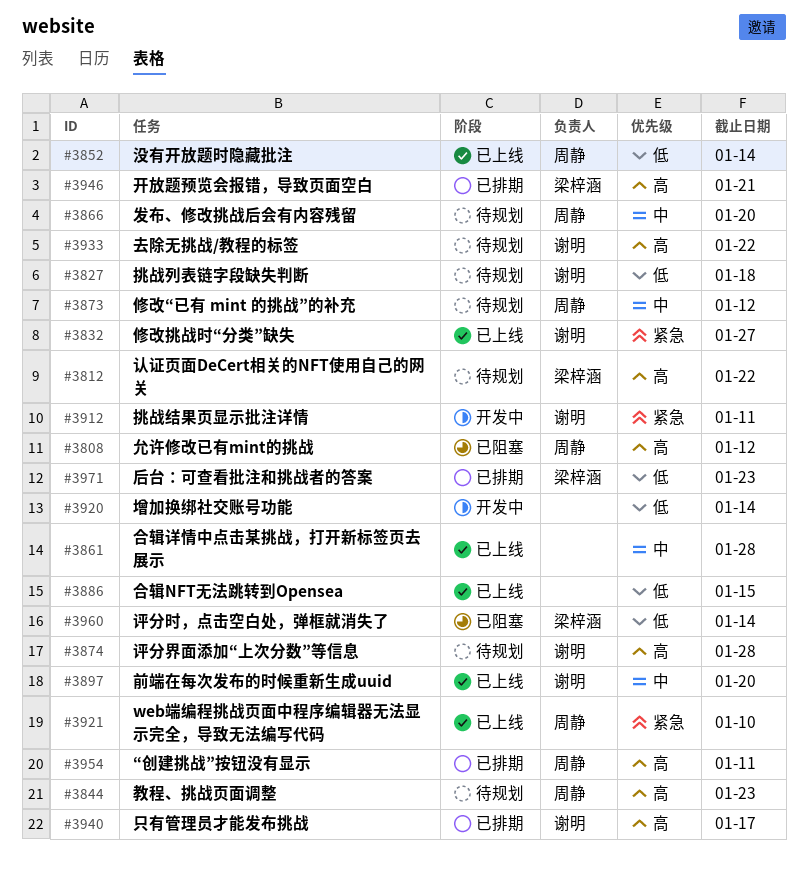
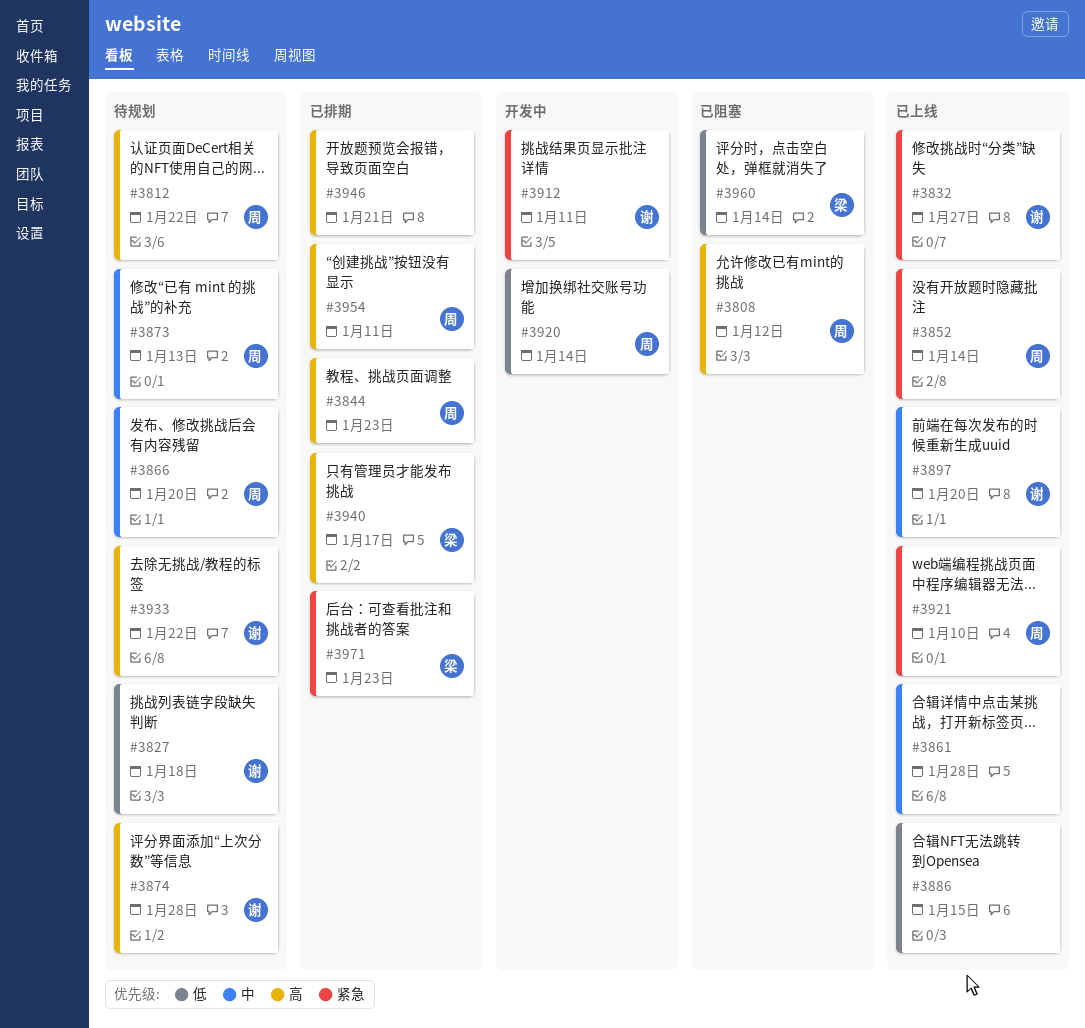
#3812, owner: 梁梓涵 -> 周静
#3844, status: 待规划 -> 已排期
#3852, priority: 低 -> 紧急
#3873, due: Jan 12 -> Jan 13
#3920, owner: none -> 周静
#3940, owner: 谢明 -> 梁梓涵
#3946, owner: 梁梓涵 -> none
#3971, priority: 低 -> 紧急

